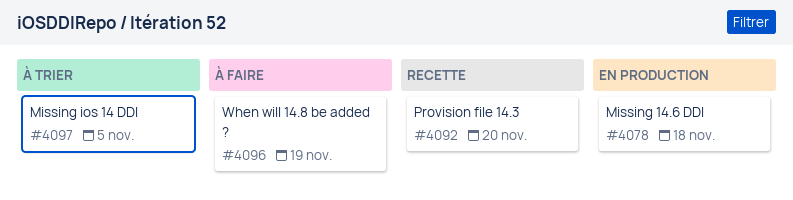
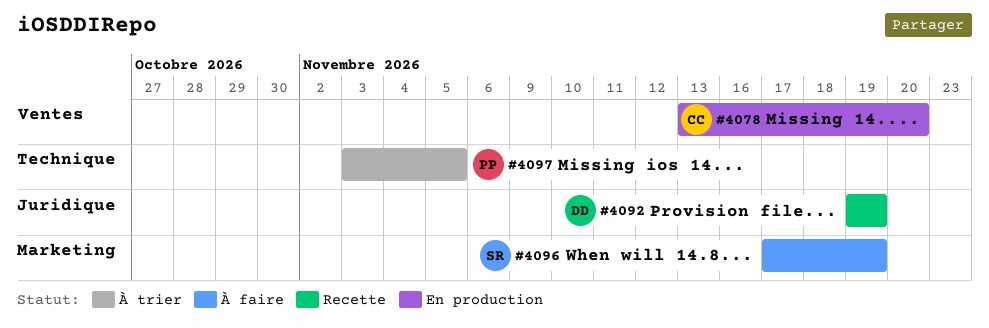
#4078, due: Nov 18 -> Nov 20
#4092, due: Nov 20 -> Nov 19

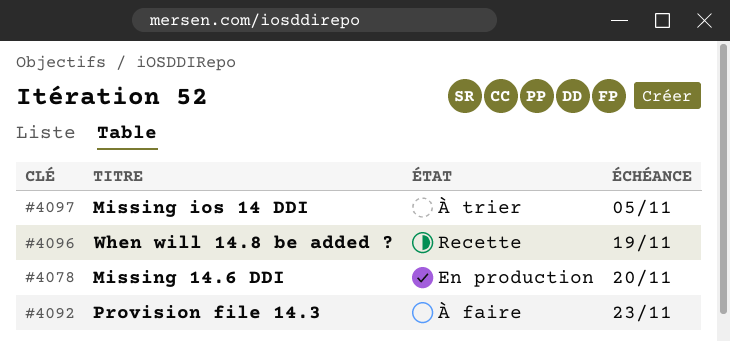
#4092, status: Recette -> À faire
#4092, due: Nov 19 -> Nov 23
#4096, status: À faire -> Recette

